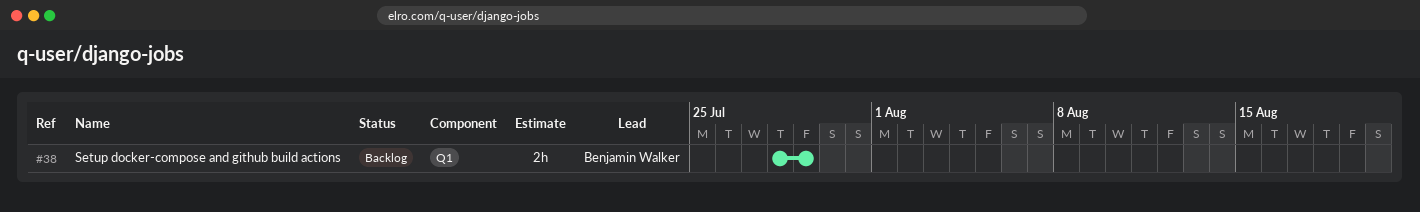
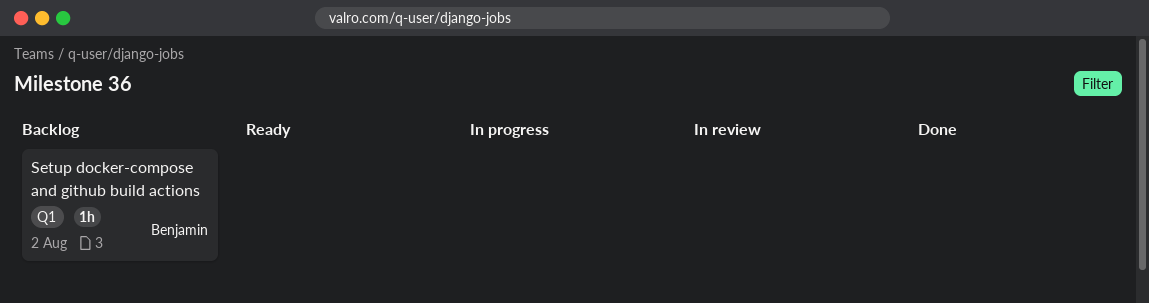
Setup docker-compose and github build actions, estimate: 2h -> 1h
Setup docker-compose and github build actions, due: Jul 29 -> Aug 2

